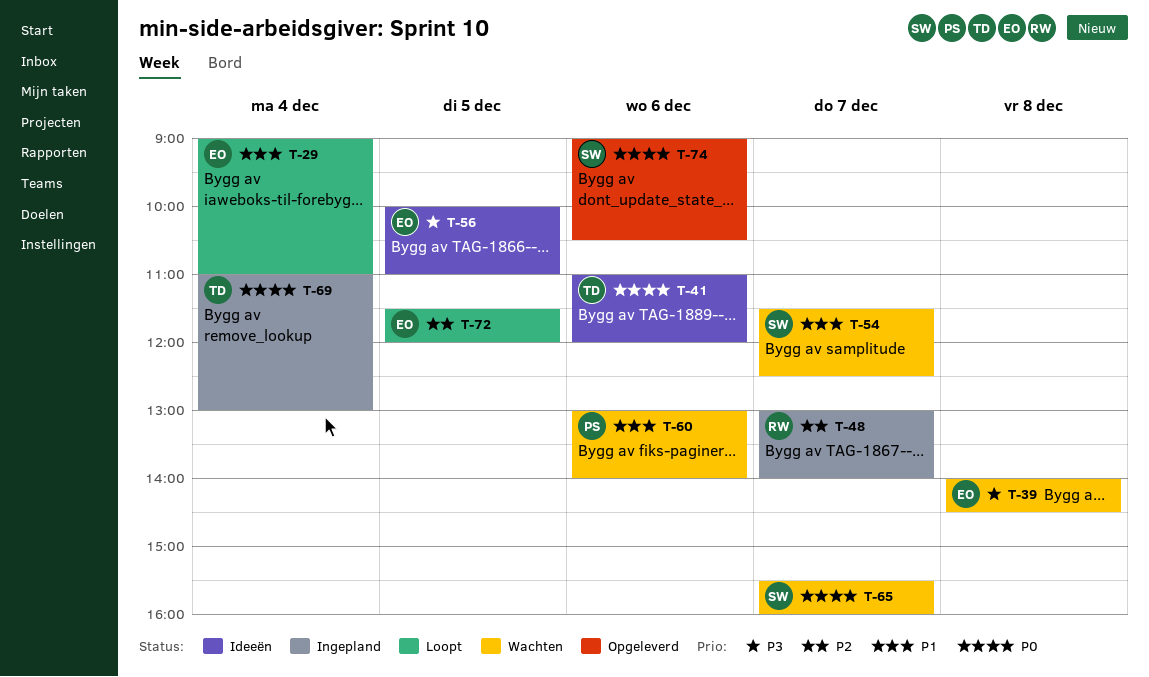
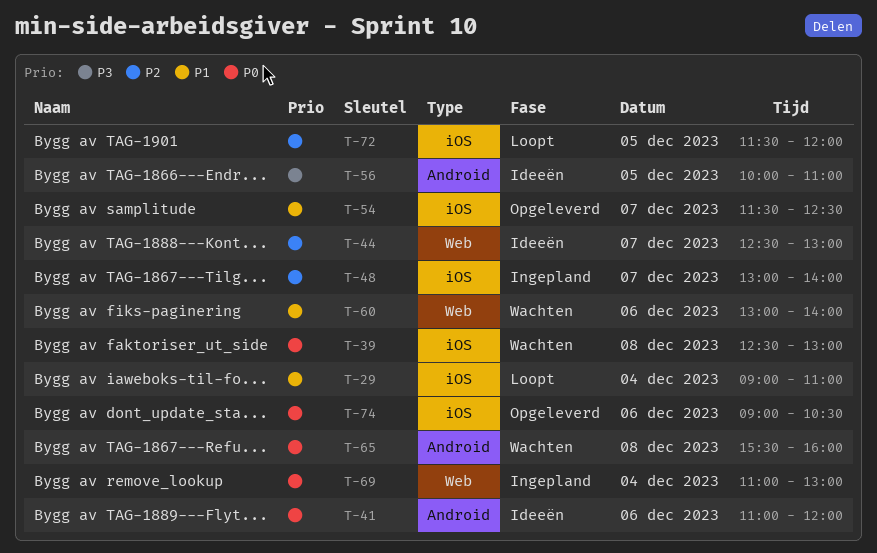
T-39, priority: P3 -> P0
T-39, begins: 14:00 -> 12:30
T-39, ends: 14:30 -> 13:00
T-44: none -> present
T-54, status: Wachten -> Opgeleverd
T-65, day: Dec 7 -> Dec 8

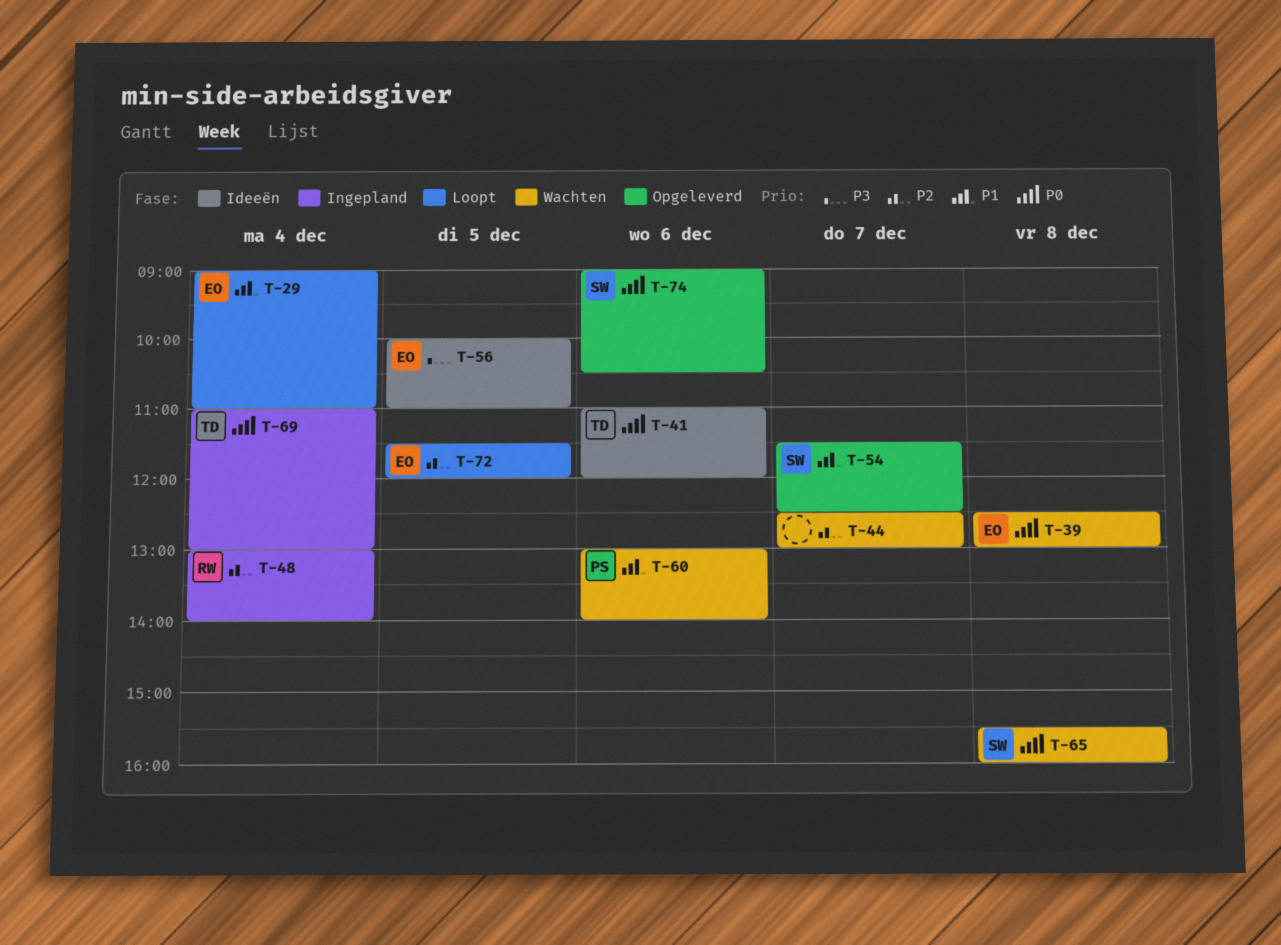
T-44, status: Ideeën -> Wachten
T-48, day: Dec 7 -> Dec 4

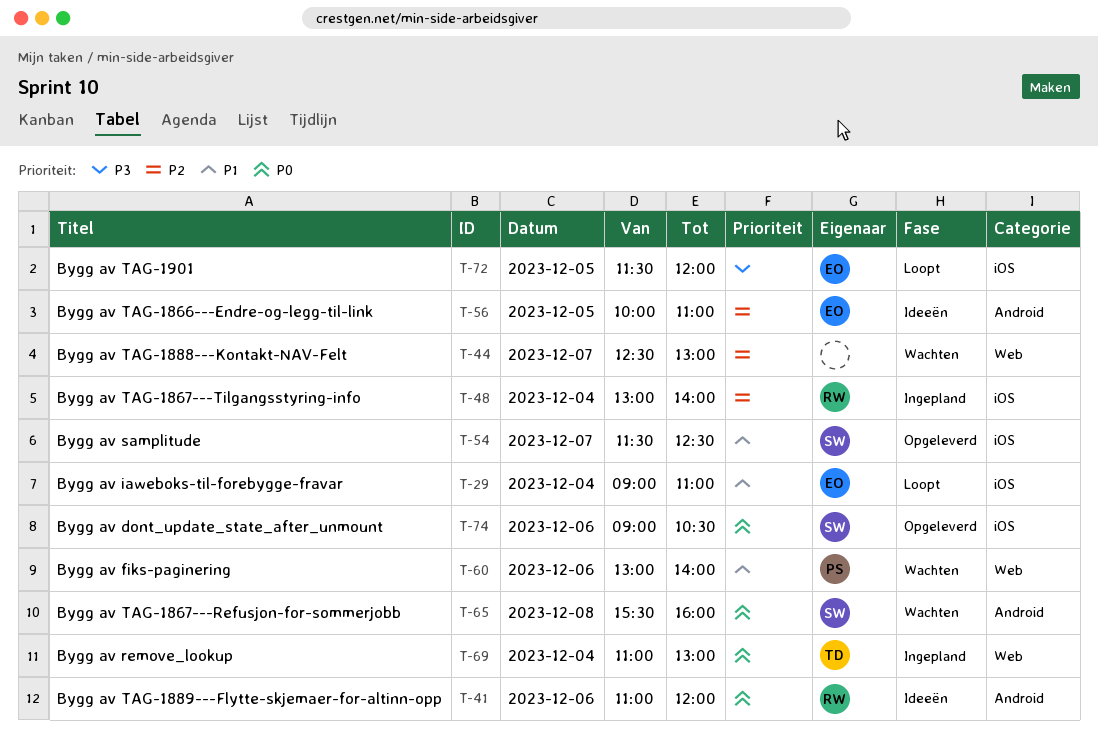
T-39: present -> none
T-41, owner: TD -> RW
T-56, priority: P3 -> P2
T-72, priority: P2 -> P3

